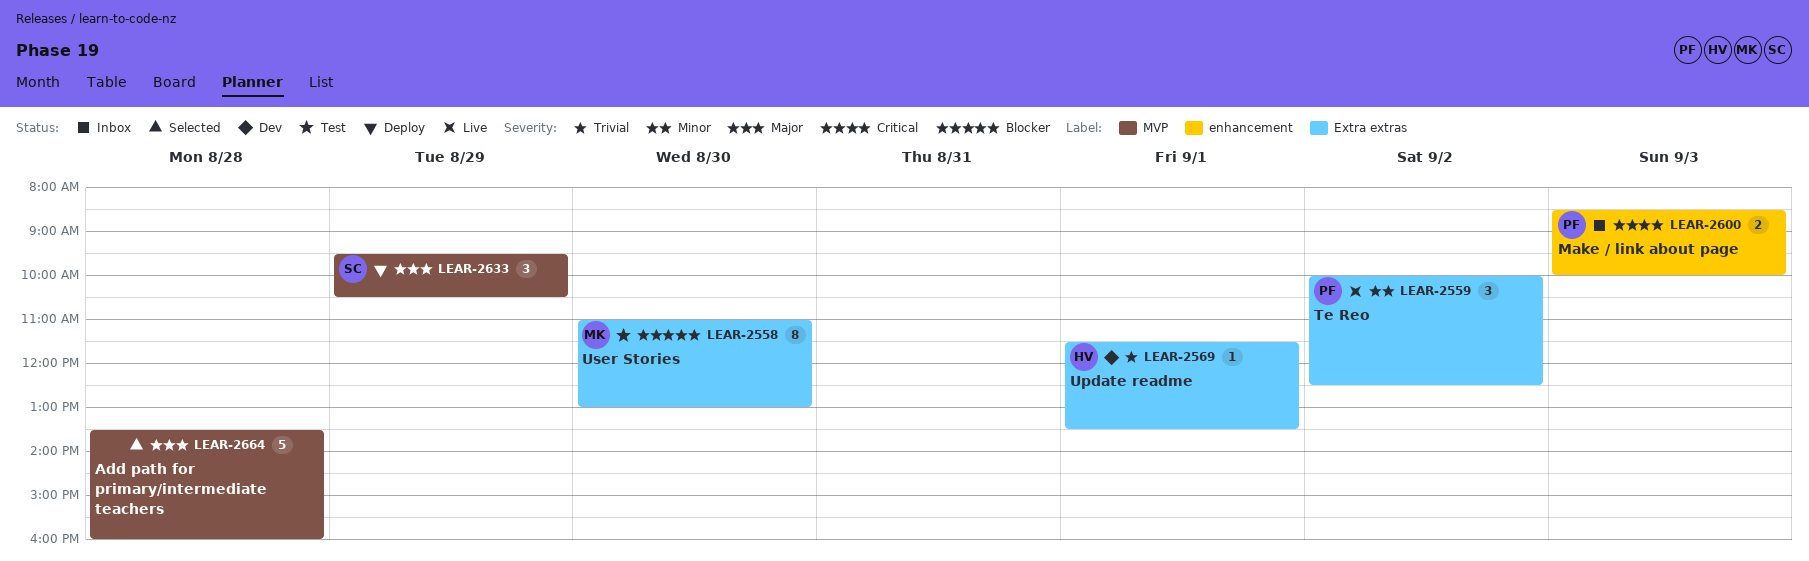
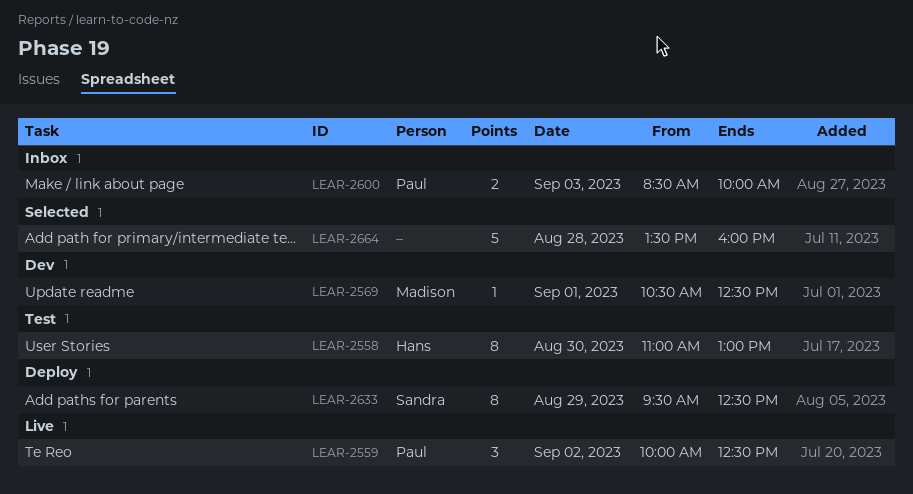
LEAR-2558, owner: Madison -> Hans
LEAR-2569, owner: Hans -> Madison
LEAR-2569, begins: 11:30 -> 10:30
LEAR-2569, ends: 13:30 -> 12:30
LEAR-2633, estimate: 3 -> 8
LEAR-2633, ends: 10:30 -> 12:30

